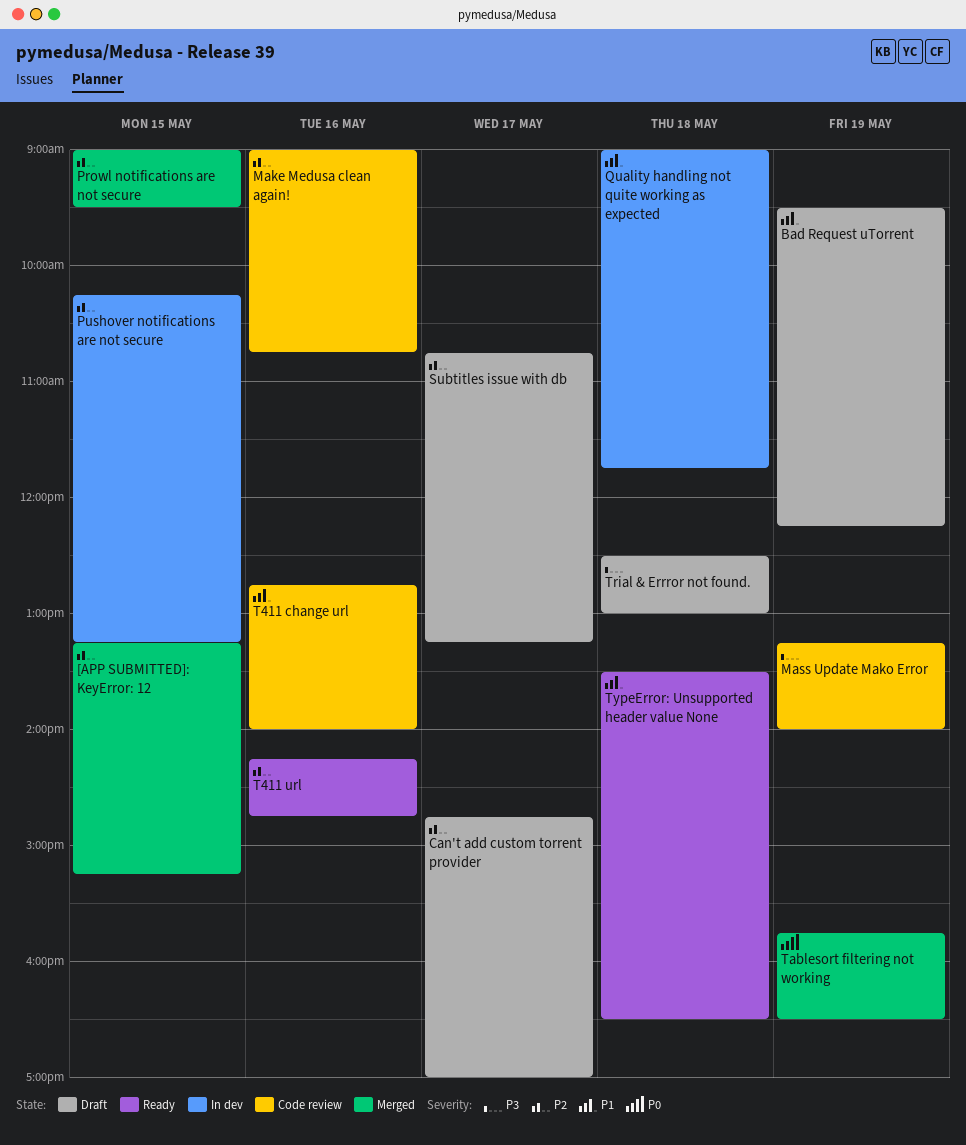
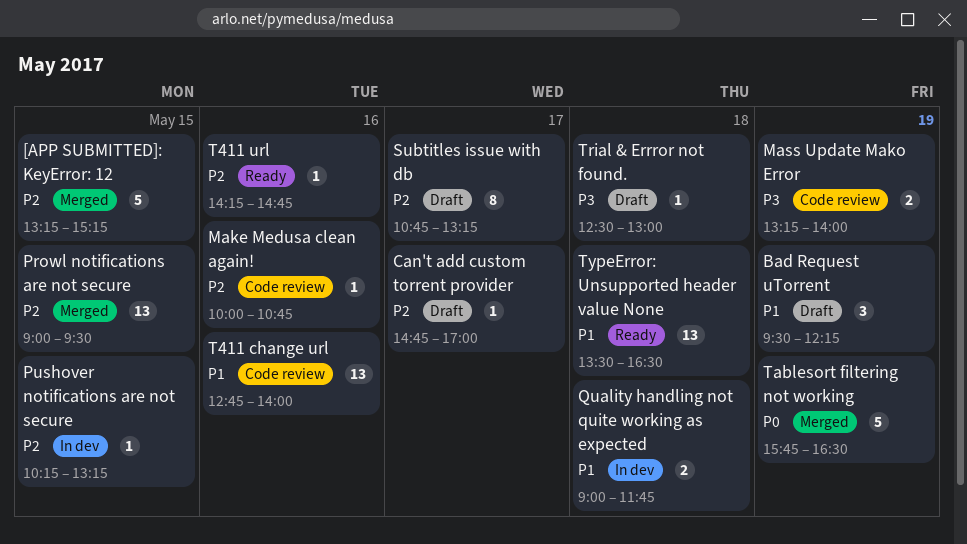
Make Medusa clean again!, begins: 09:00 -> 10:00

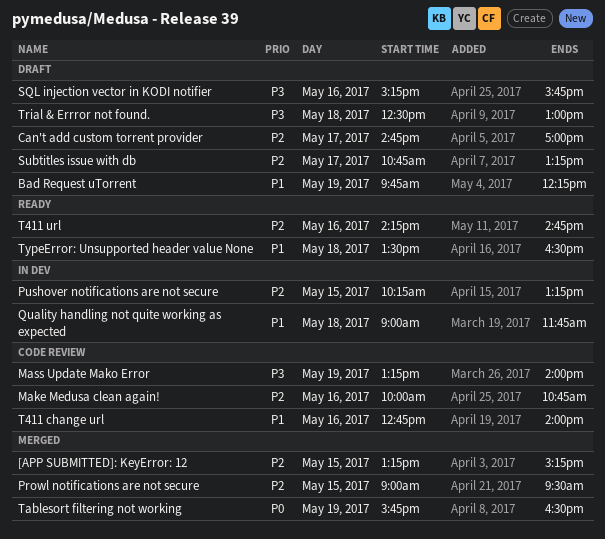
Bad Request uTorrent, begins: 09:30 -> 09:45
SQL injection vector in KODI notifier: none -> present

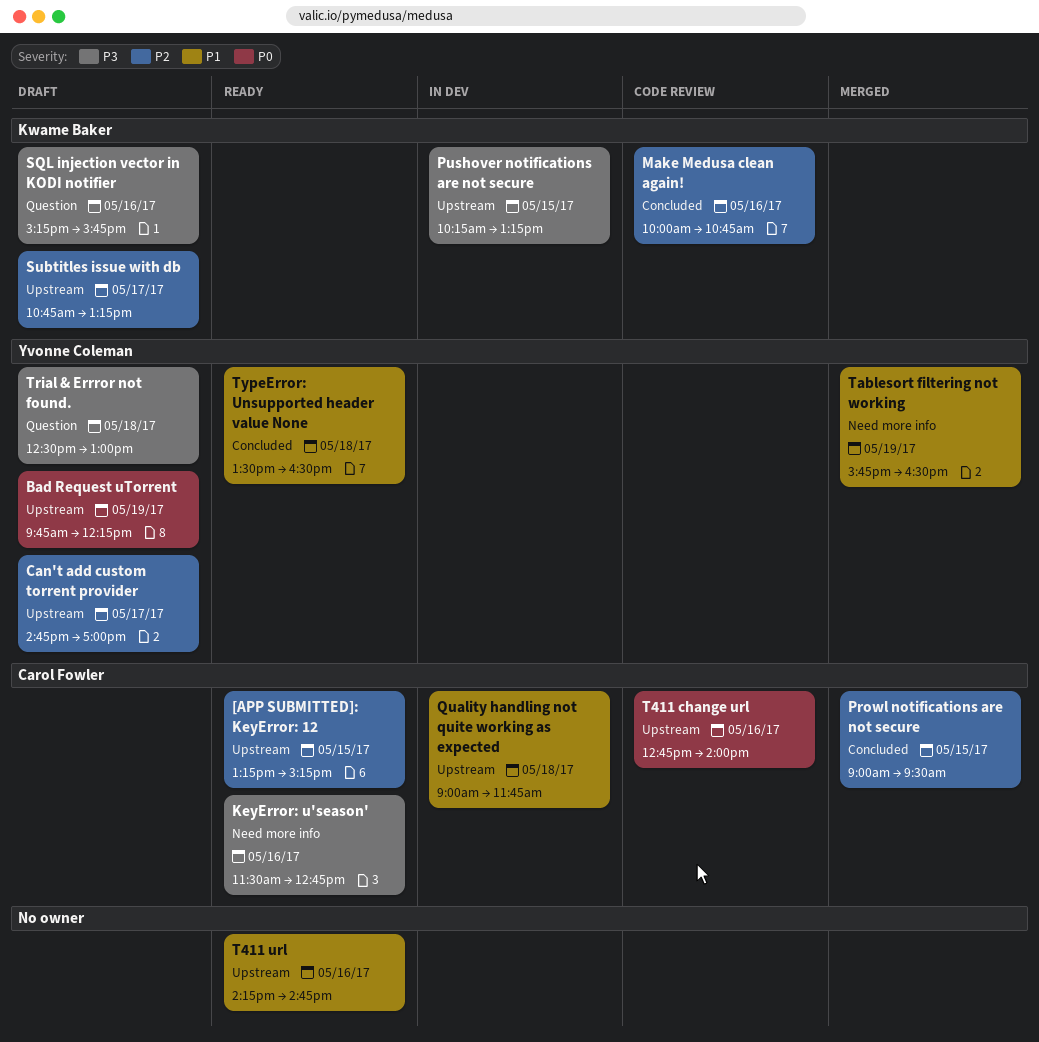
[APP SUBMITTED]: KeyError: 12, status: Merged -> Ready
Bad Request uTorrent, priority: P1 -> P0
KeyError: u'season': none -> present
Mass Update Mako Error: present -> none
Pushover notifications are not secure, priority: P2 -> P3
T411 change url, priority: P1 -> P0
T411 url, priority: P2 -> P1
Tablesort filtering not working, priority: P0 -> P1

